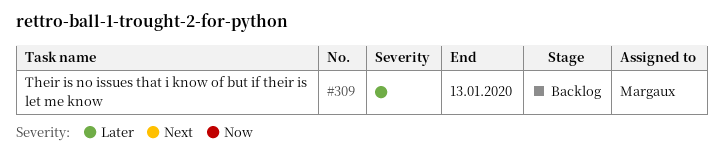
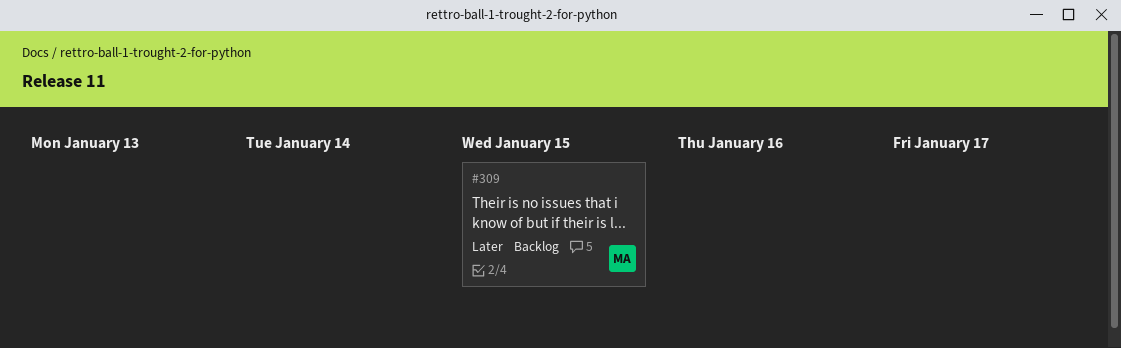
#309, due: Jan 13 -> Jan 15

